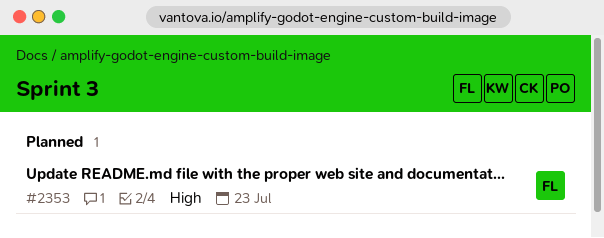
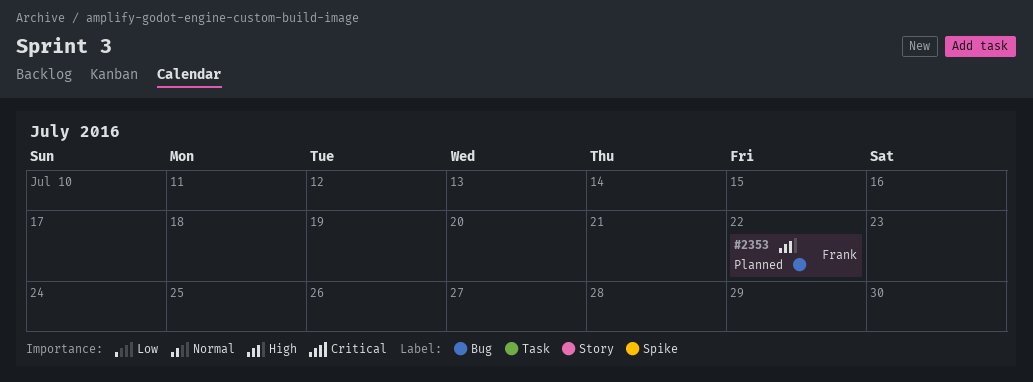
#2353, due: Jul 23 -> Jul 22

